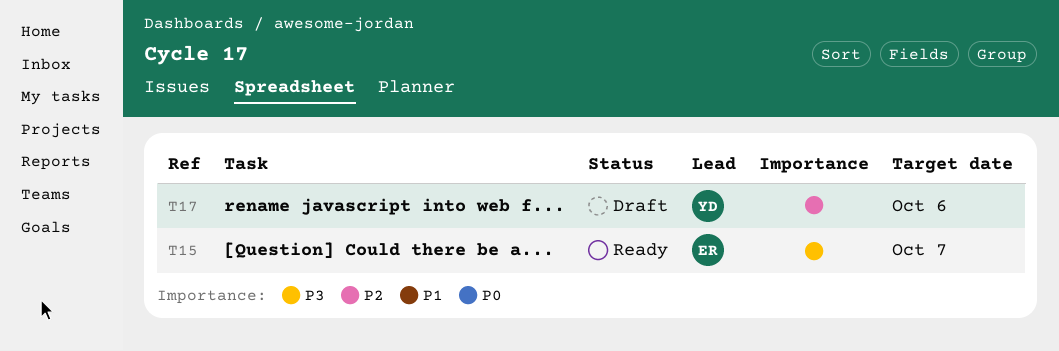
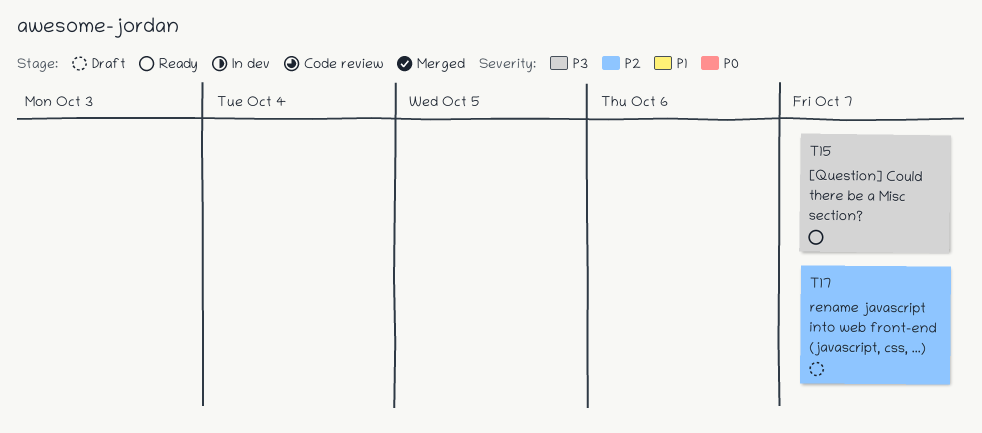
T17, due: Oct 6 -> Oct 7

